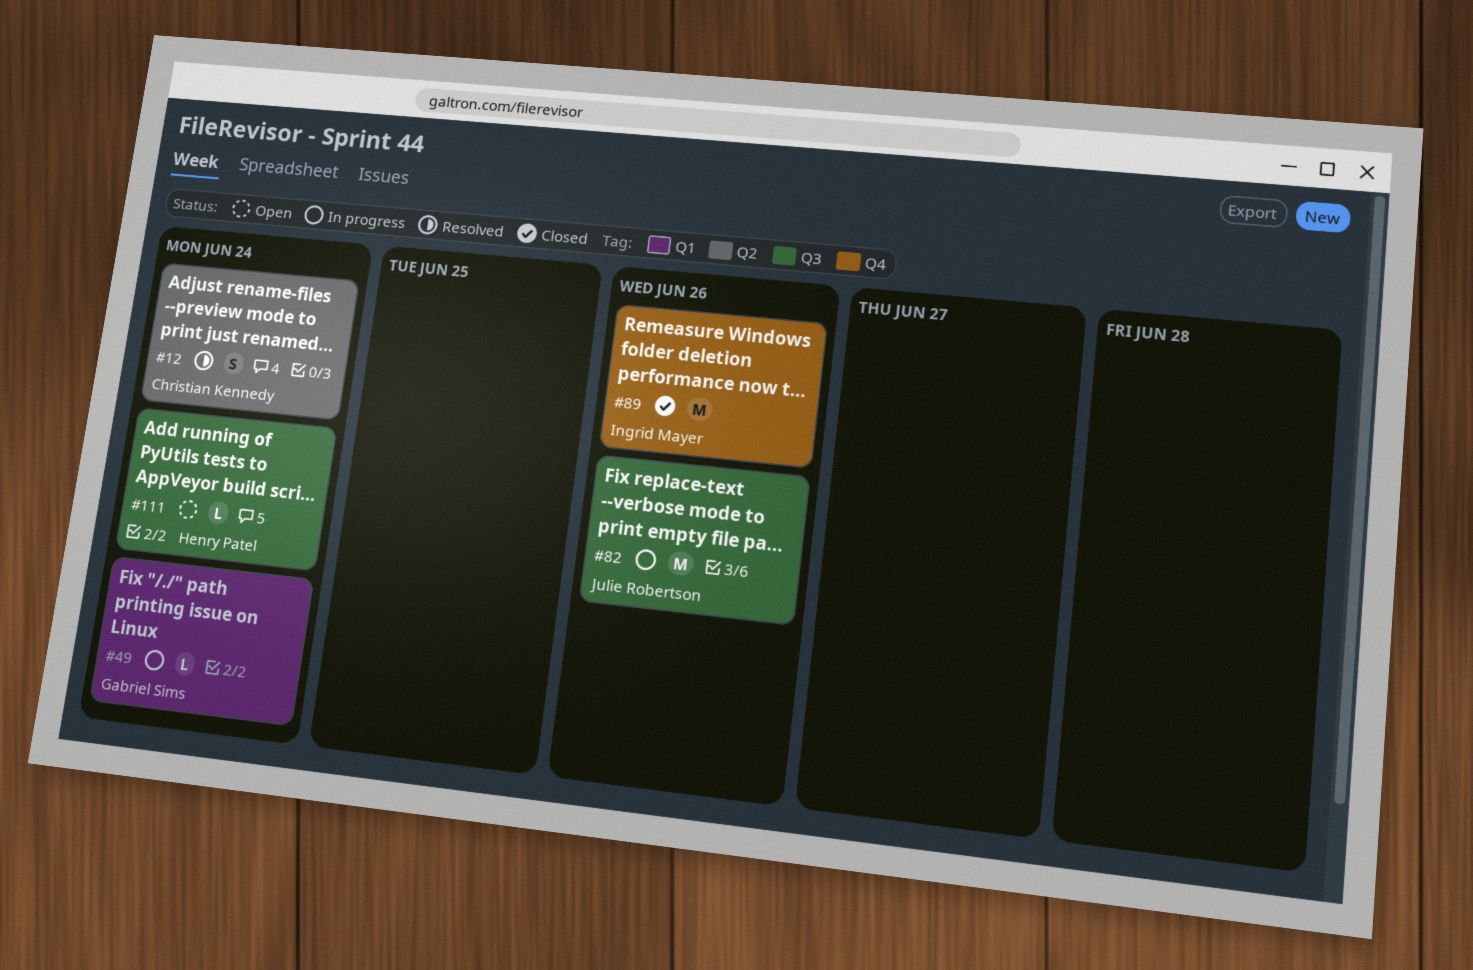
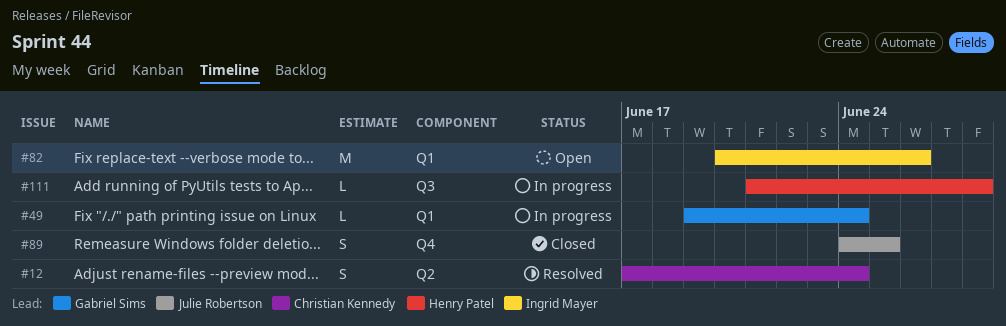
#82, status: In progress -> Open
#82, owner: Julie Robertson -> Ingrid Mayer
#82, label: Q3 -> Q1
#89, owner: Ingrid Mayer -> Julie Robertson
#89, estimate: M -> S
#89, due: Jun 26 -> Jun 25
#111, status: Open -> In progress
#111, due: Jun 24 -> Jun 28

